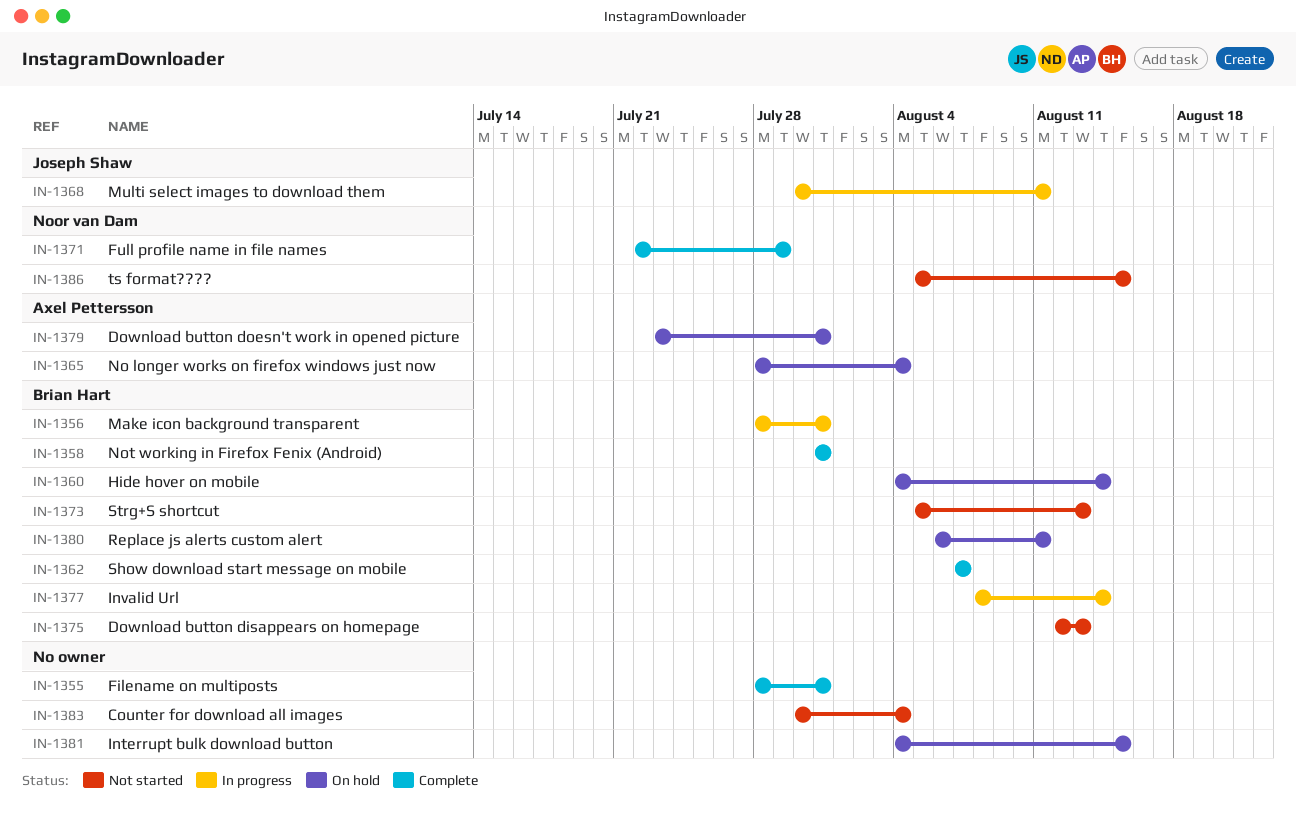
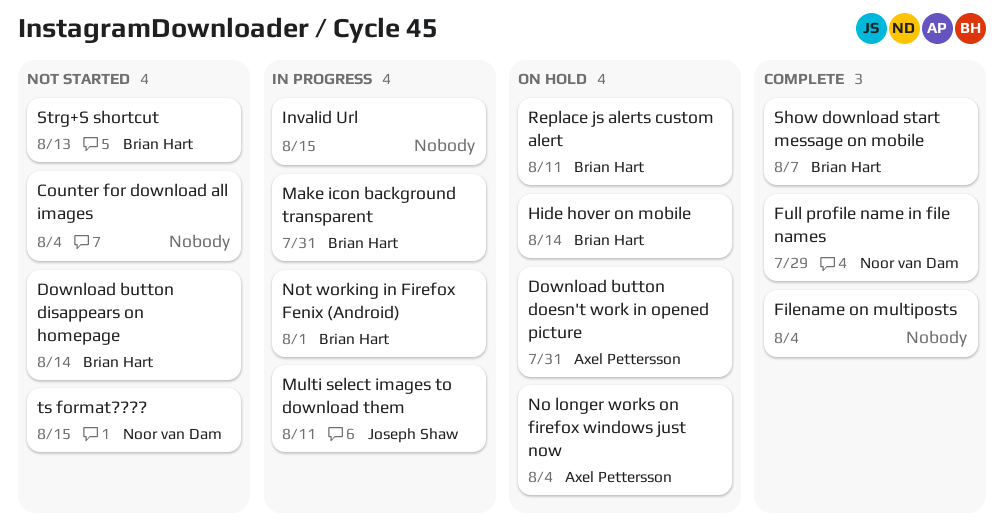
Download button disappears on homepage, due: Aug 13 -> Aug 14
Filename on multiposts, due: Jul 31 -> Aug 4
Interrupt bulk download button: present -> none
Invalid Url, owner: Brian Hart -> none
Invalid Url, due: Aug 14 -> Aug 15
Not working in Firefox Fenix (Android), status: Complete -> In progress
Not working in Firefox Fenix (Android), due: Jul 31 -> Aug 1

